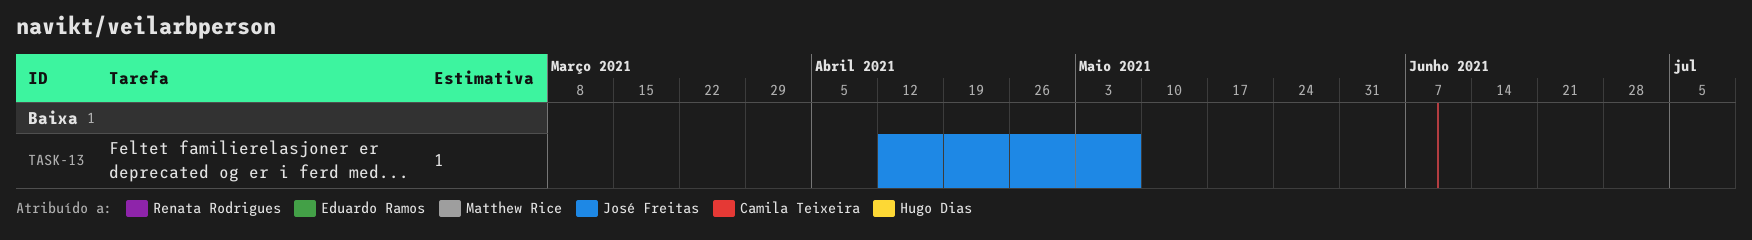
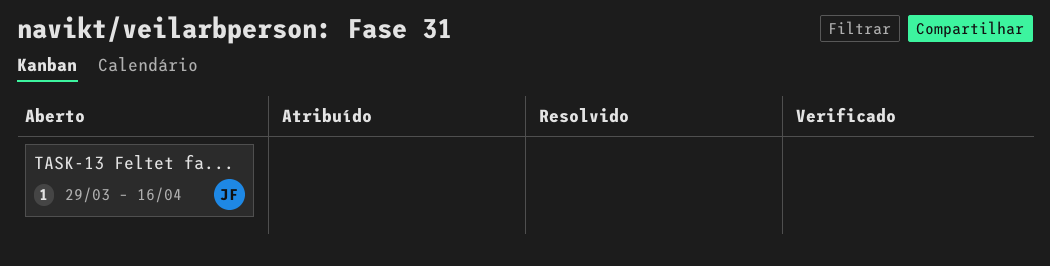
TASK-13, start: Apr 12 -> Mar 29
TASK-13, due: May 7 -> Apr 16

